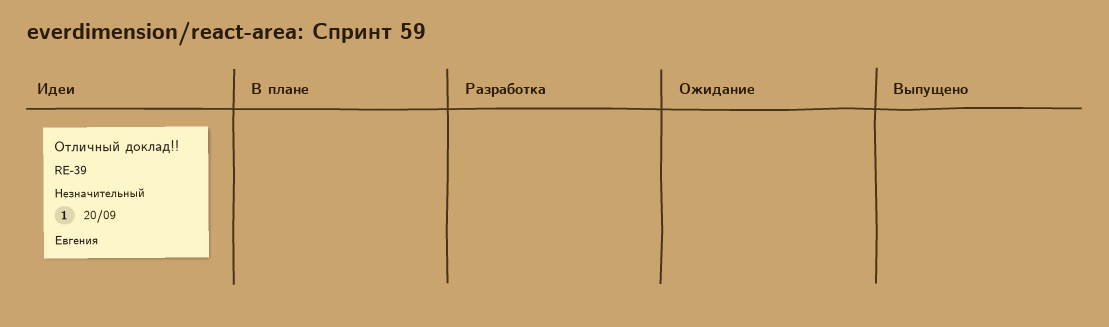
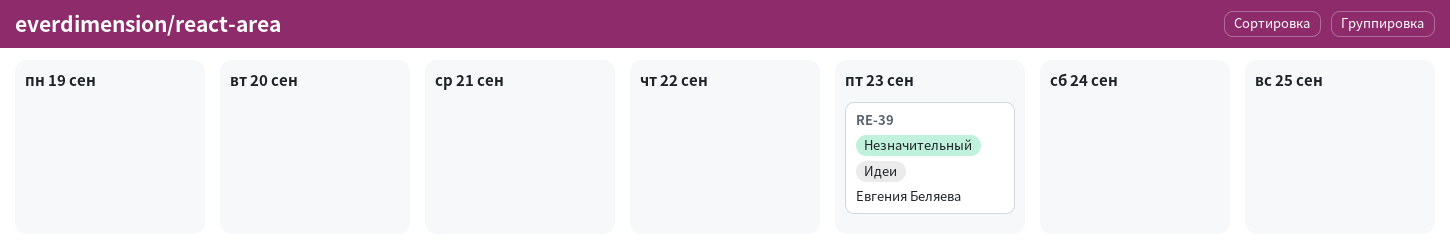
RE-39, due: Sep 20 -> Sep 23

